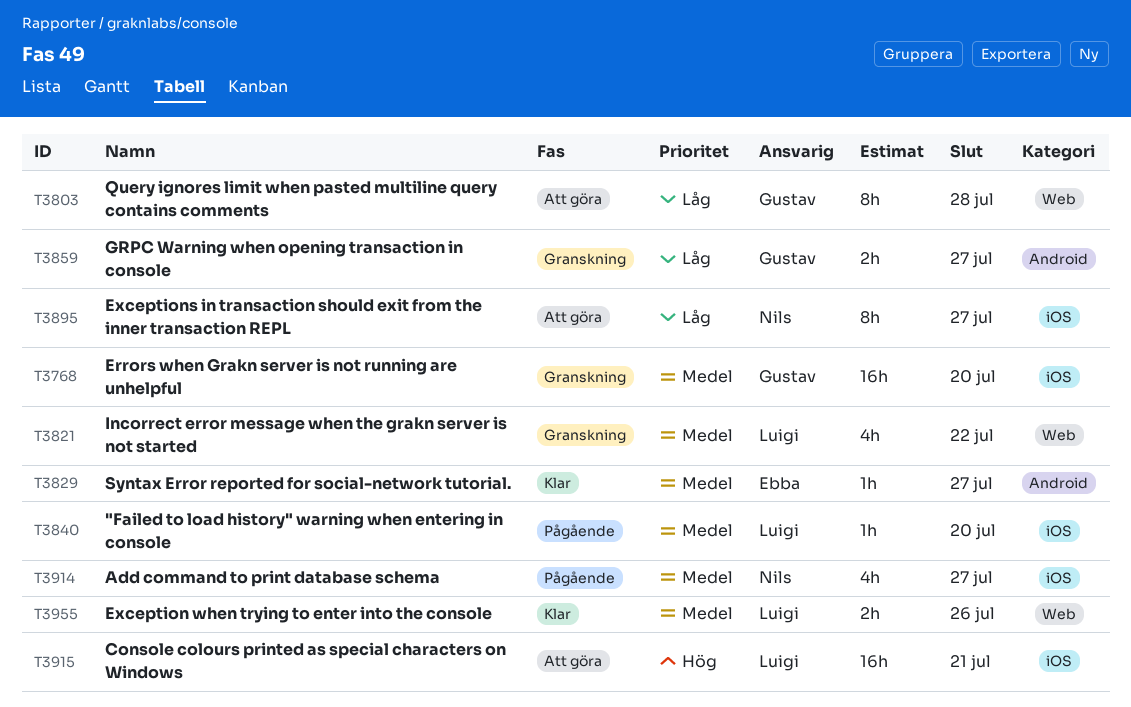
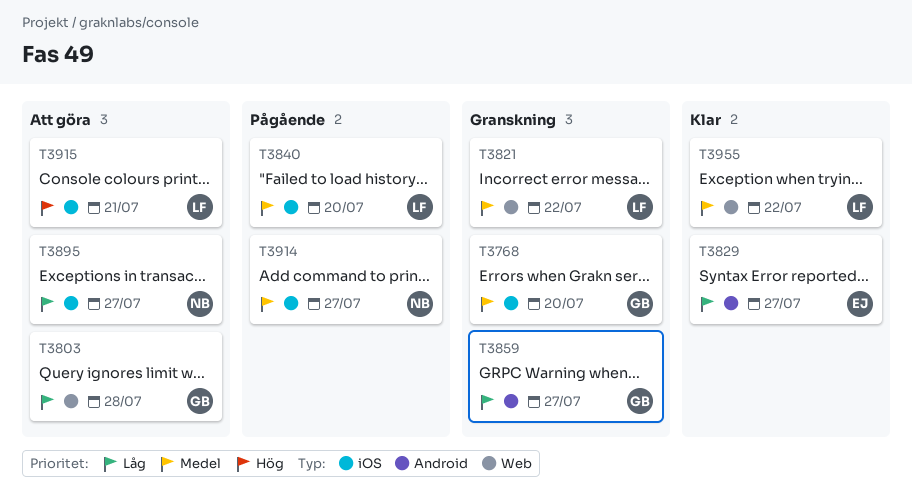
T3829, priority: Medel -> Låg
T3955, due: Jul 26 -> Jul 22

